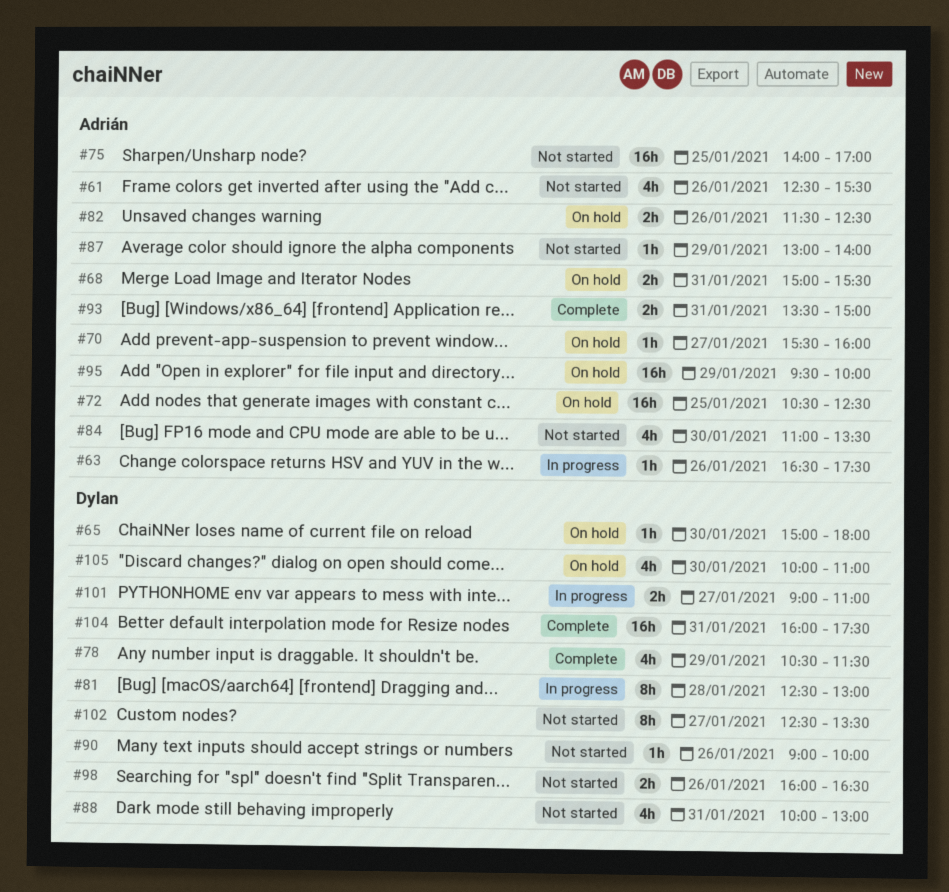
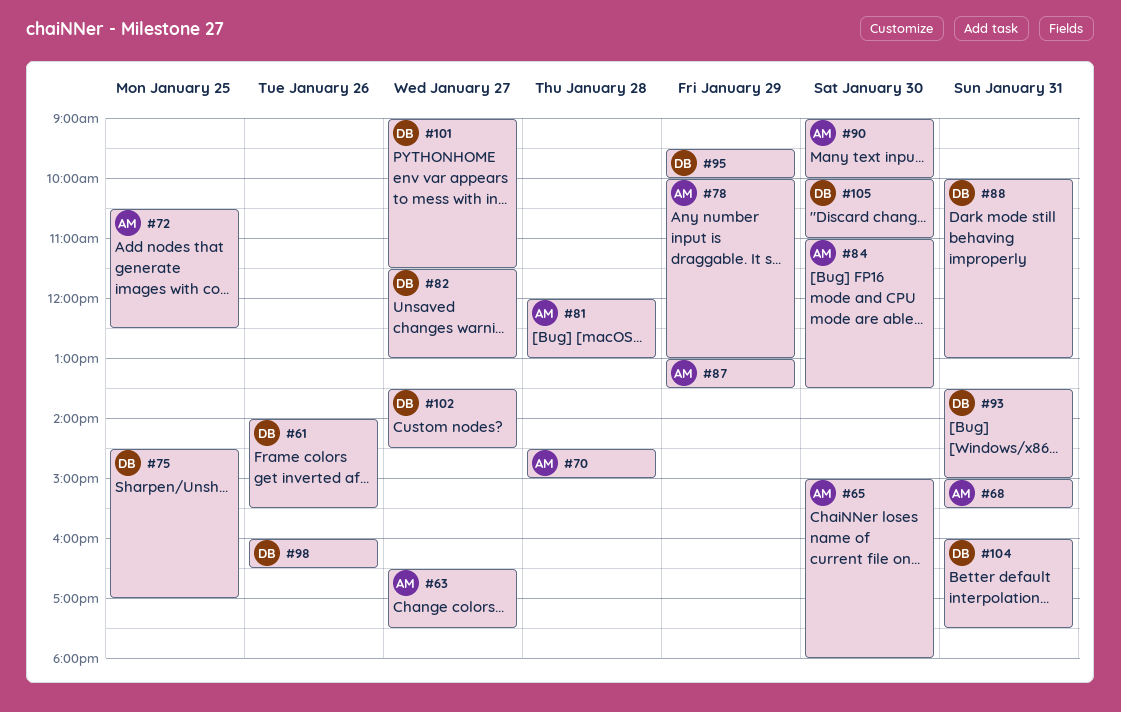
#61, owner: Adrián -> Dylan
#61, begins: 12:30 -> 14:00
#63, day: Jan 26 -> Jan 27
#65, owner: Dylan -> Adrián
#70, day: Jan 27 -> Jan 28
#70, begins: 15:30 -> 14:30
#70, ends: 16:00 -> 15:00
#75, owner: Adrián -> Dylan
#75, begins: 14:00 -> 14:30
#78, owner: Dylan -> Adrián
#78, begins: 10:30 -> 10:00
#78, ends: 11:30 -> 13:00
#81, owner: Dylan -> Adrián
#81, begins: 12:30 -> 12:00
#82, owner: Adrián -> Dylan
#82, day: Jan 26 -> Jan 27
#82, ends: 12:30 -> 13:00
#87, ends: 14:00 -> 13:30
#90, owner: Dylan -> Adrián
#90, day: Jan 26 -> Jan 30
#93, owner: Adrián -> Dylan
#95, owner: Adrián -> Dylan
#101, ends: 11:00 -> 11:30
#102, begins: 12:30 -> 13:30
#102, ends: 13:30 -> 14:30

